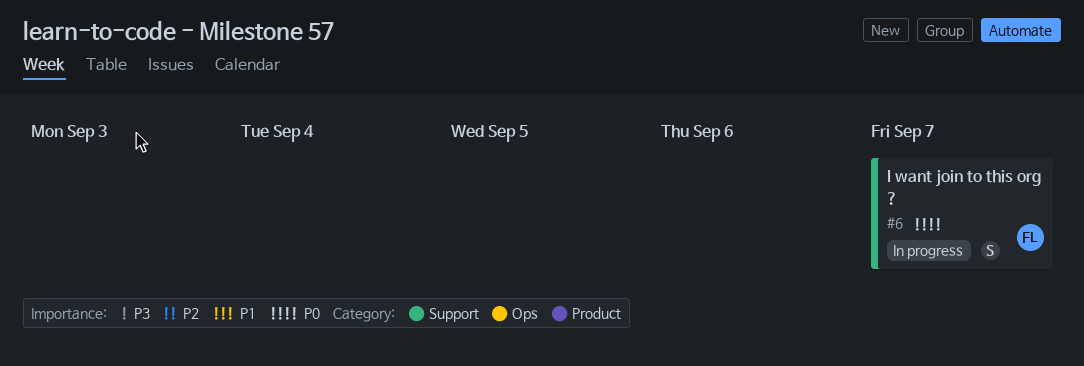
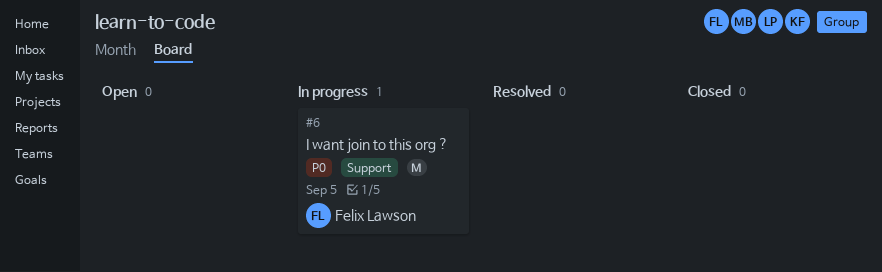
#6, estimate: S -> M
#6, due: Sep 7 -> Sep 5

